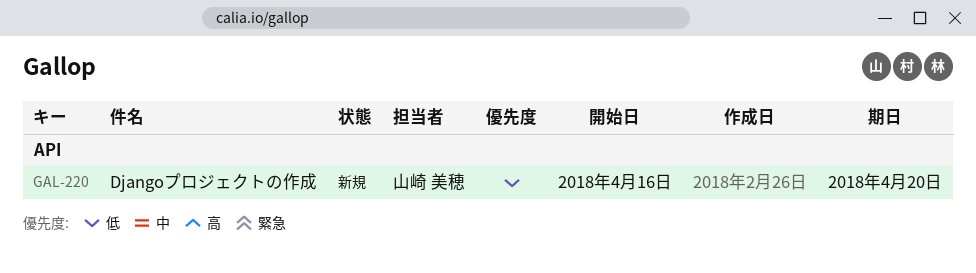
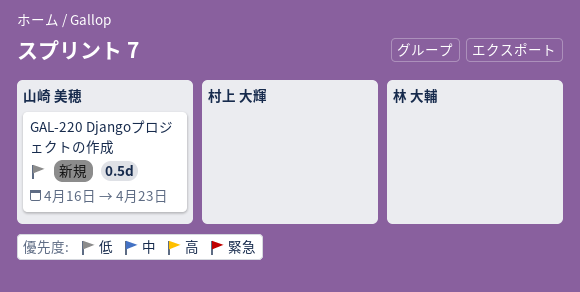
GAL-220, due: Apr 20 -> Apr 23

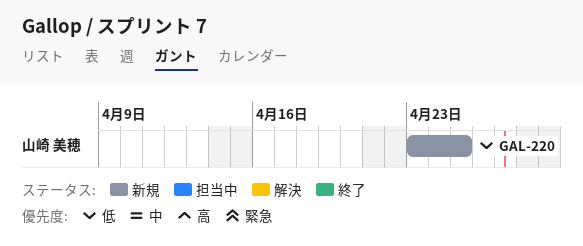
GAL-220, start: Apr 16 -> Apr 23
GAL-220, due: Apr 23 -> Apr 25

